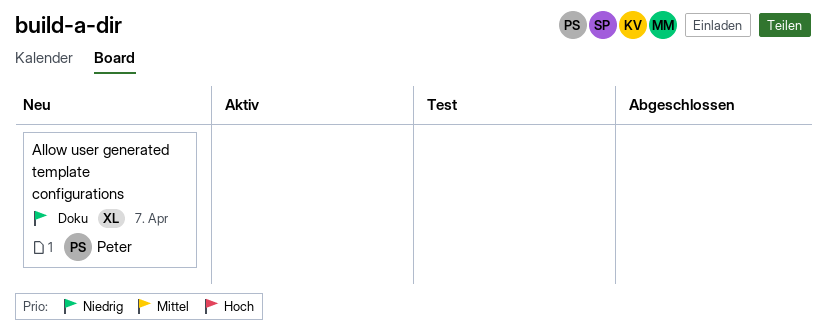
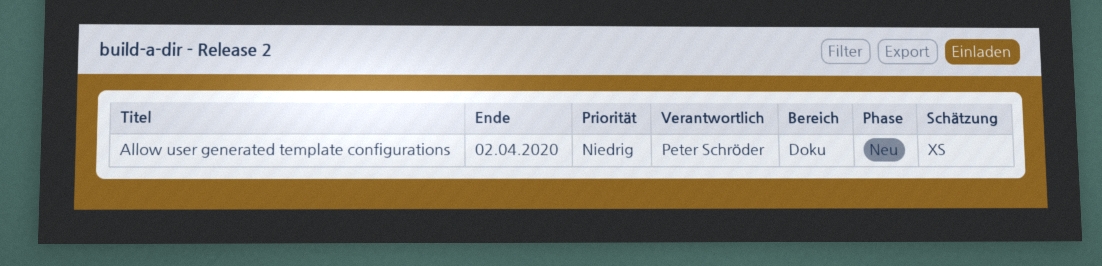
Allow user generated template configurations, estimate: XL -> XS
Allow user generated template configurations, due: Apr 7 -> Apr 2

